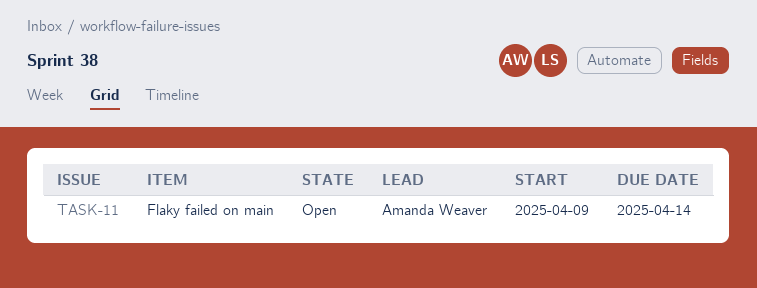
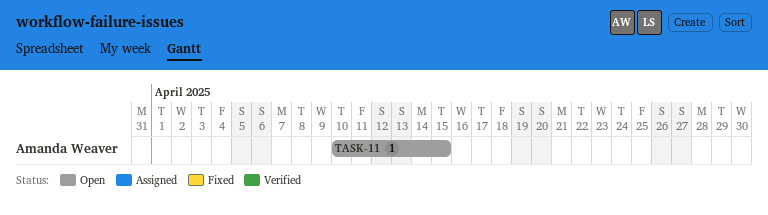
TASK-11, start: Apr 9 -> Apr 10
TASK-11, due: Apr 14 -> Apr 15

